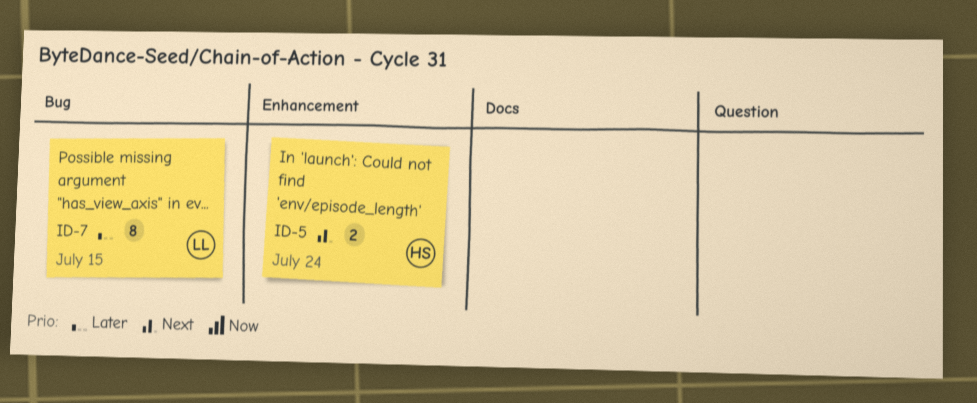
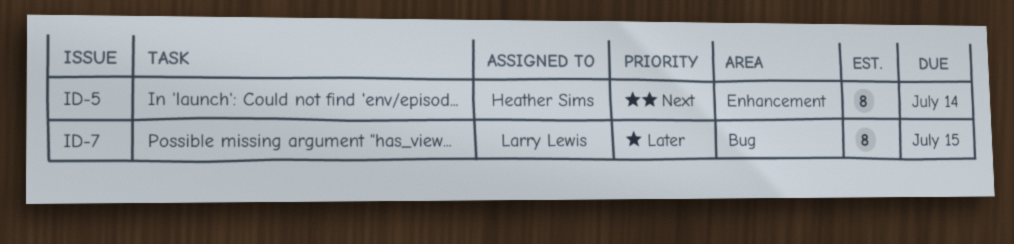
ID-5, estimate: 2 -> 8
ID-5, due: Jul 24 -> Jul 14

